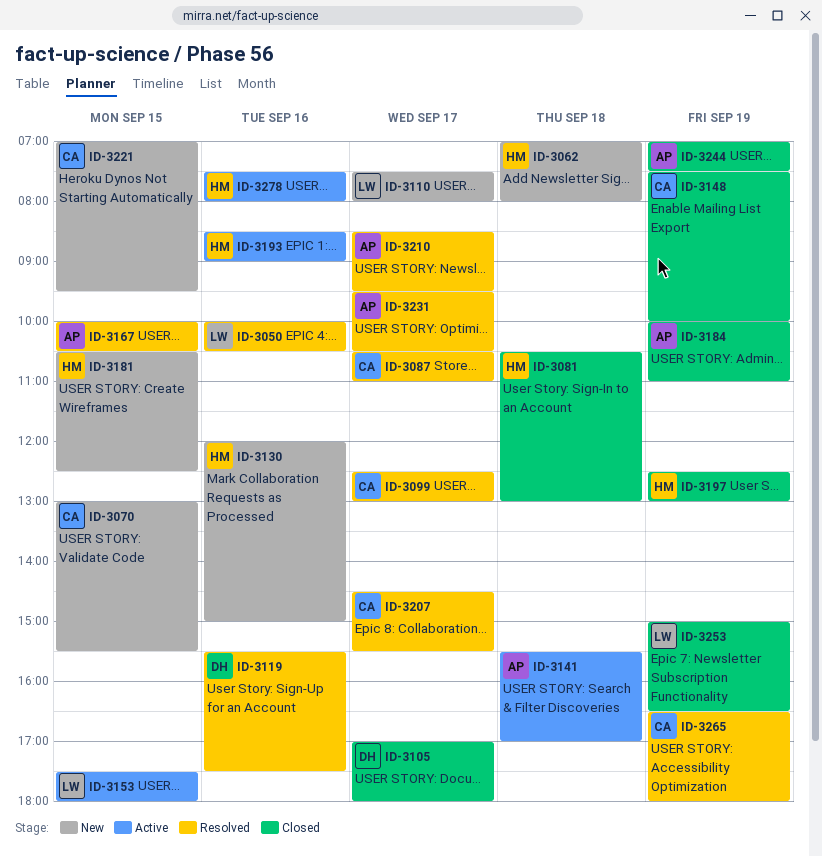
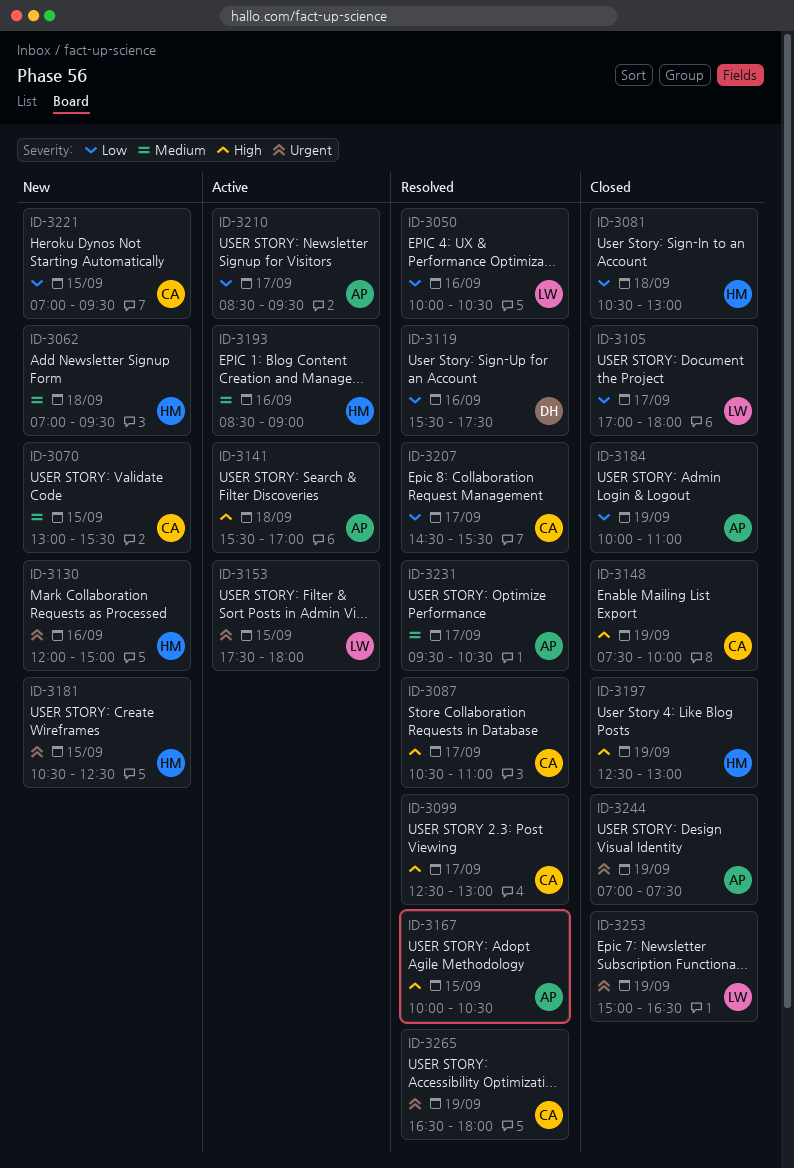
ID-3062, ends: 08:00 -> 09:30
ID-3105, owner: DH -> LW
ID-3110: present -> none
ID-3210, status: Resolved -> Active
ID-3278: present -> none

